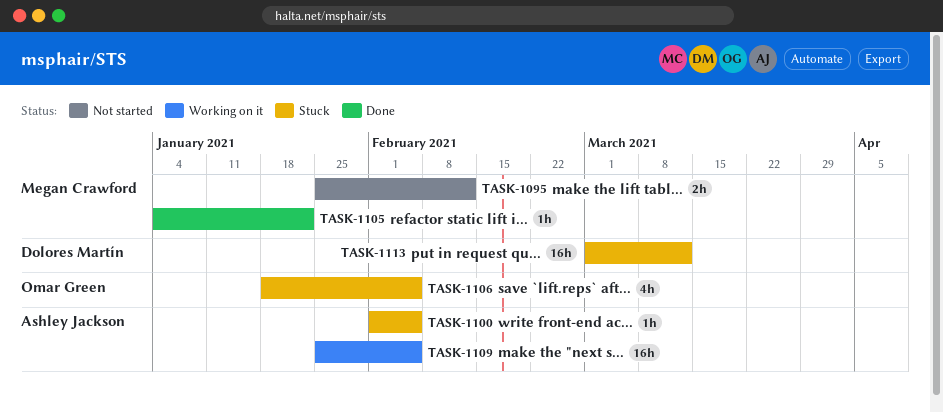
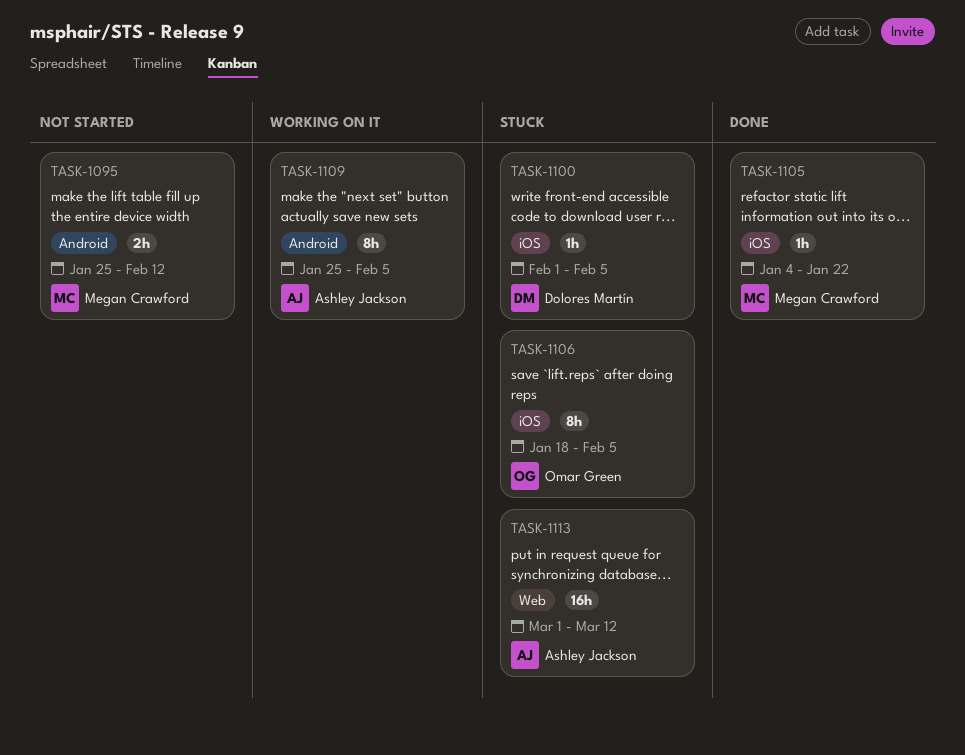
TASK-1100, owner: Ashley Jackson -> Dolores Martín
TASK-1106, estimate: 4h -> 8h
TASK-1109, estimate: 16h -> 8h
TASK-1113, owner: Dolores Martín -> Ashley Jackson

